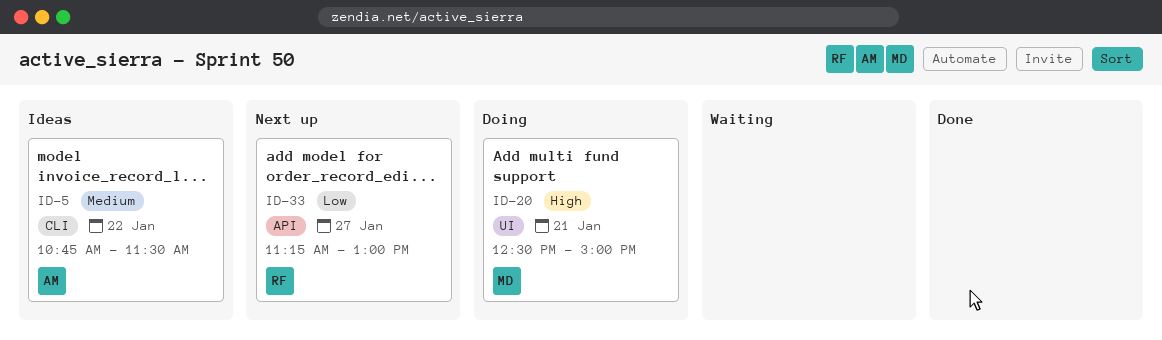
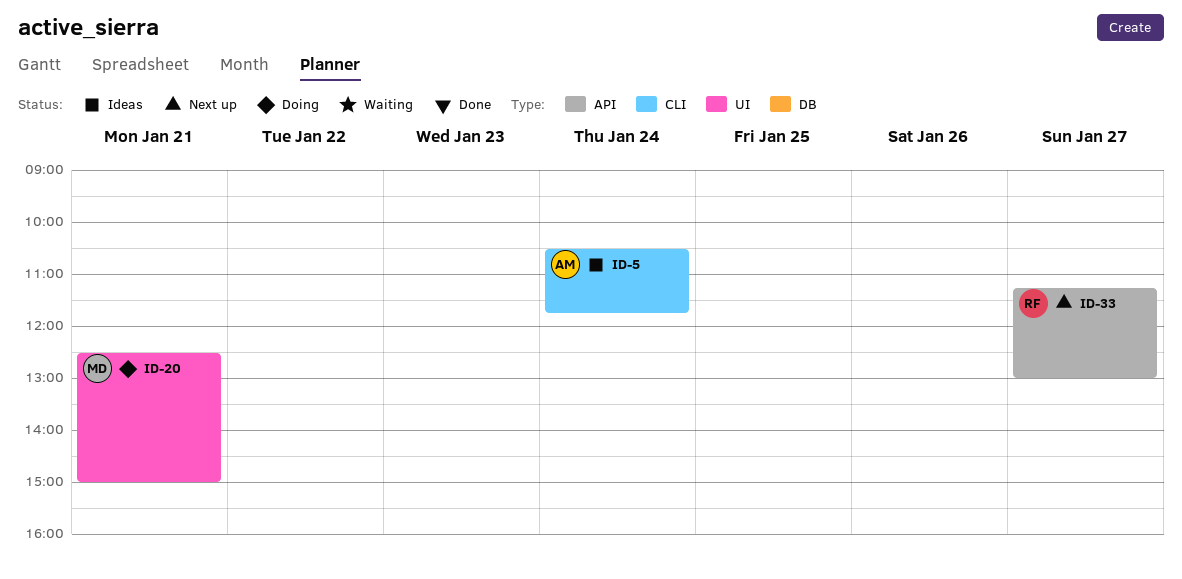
ID-5, day: Jan 22 -> Jan 24
ID-5, begins: 10:45 -> 10:30
ID-5, ends: 11:30 -> 11:45

